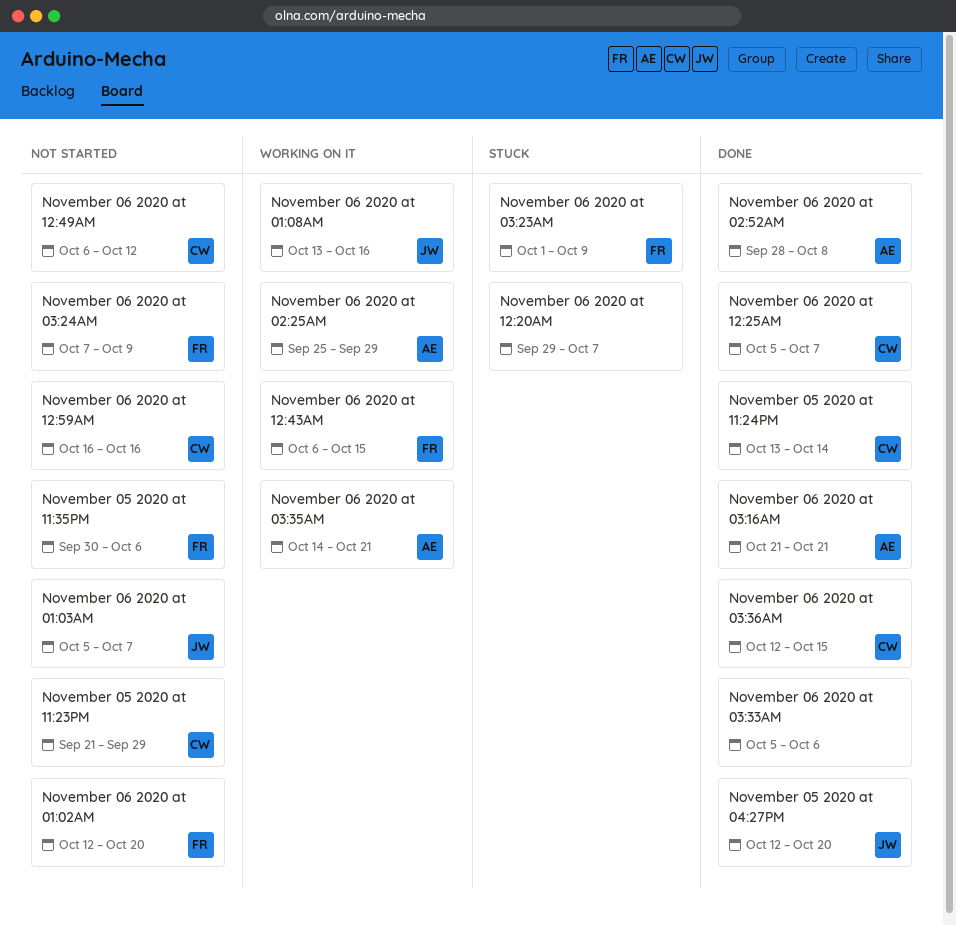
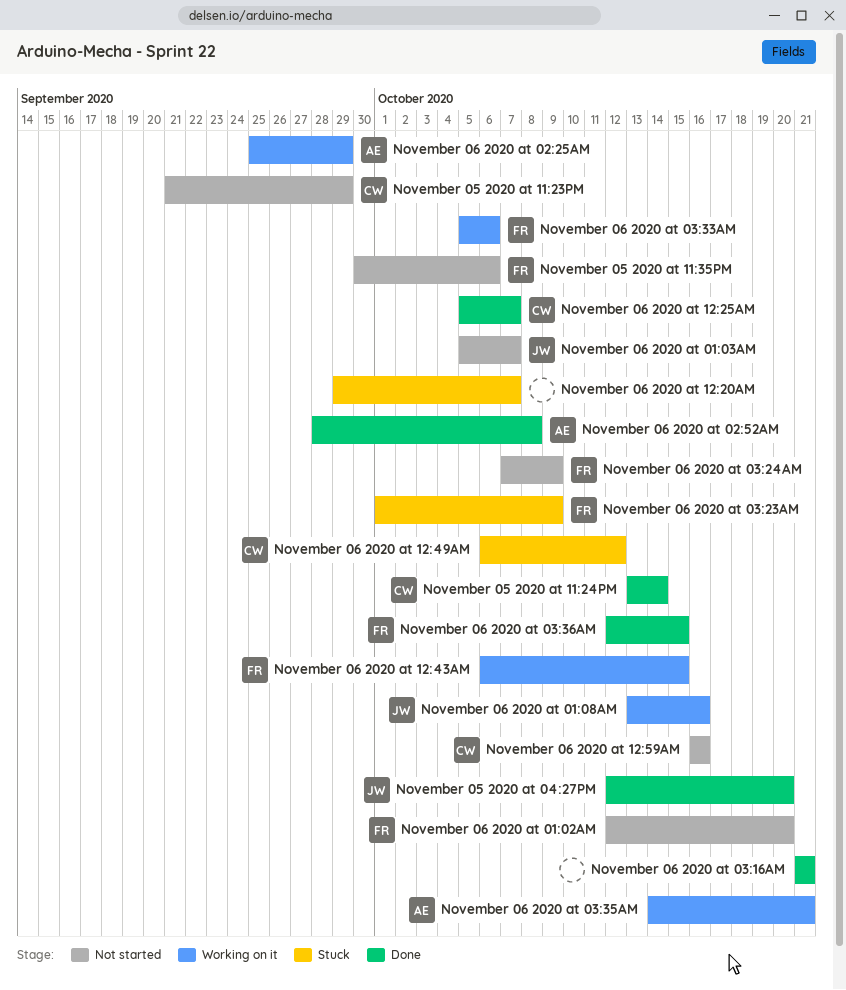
November 06 2020 at 03:16AM, owner: AE -> none
November 06 2020 at 03:33AM, status: Done -> Working on it
November 06 2020 at 03:33AM, owner: none -> FR
November 06 2020 at 03:36AM, owner: CW -> FR
November 06 2020 at 12:49AM, status: Not started -> Stuck

